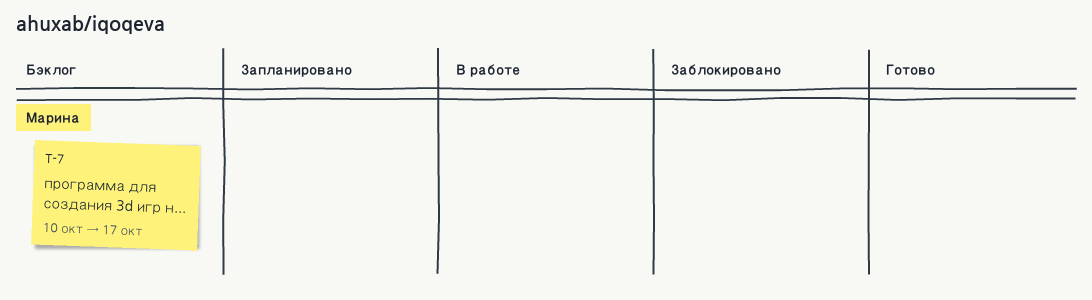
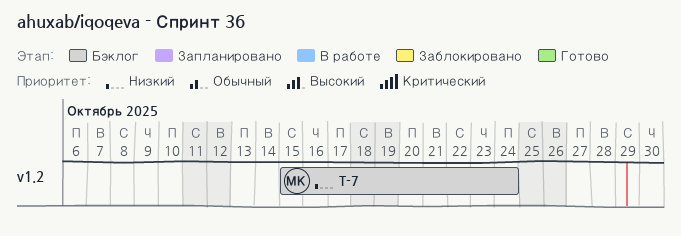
T-7, start: Oct 10 -> Oct 15
T-7, due: Oct 17 -> Oct 24

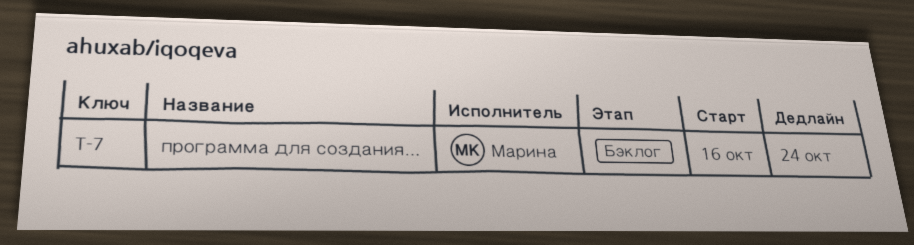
T-7, start: Oct 15 -> Oct 16

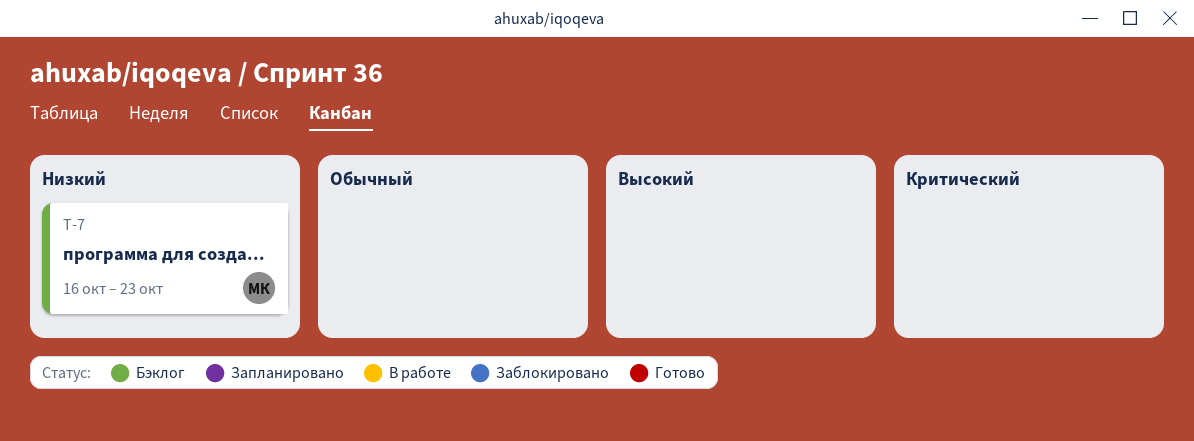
T-7, due: Oct 24 -> Oct 23

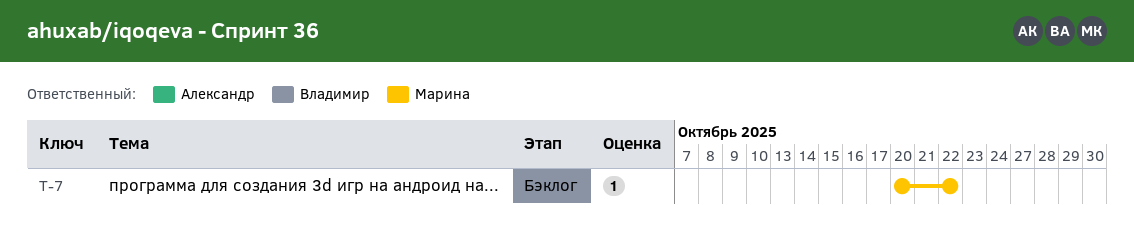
T-7, start: Oct 16 -> Oct 20
T-7, due: Oct 23 -> Oct 22

